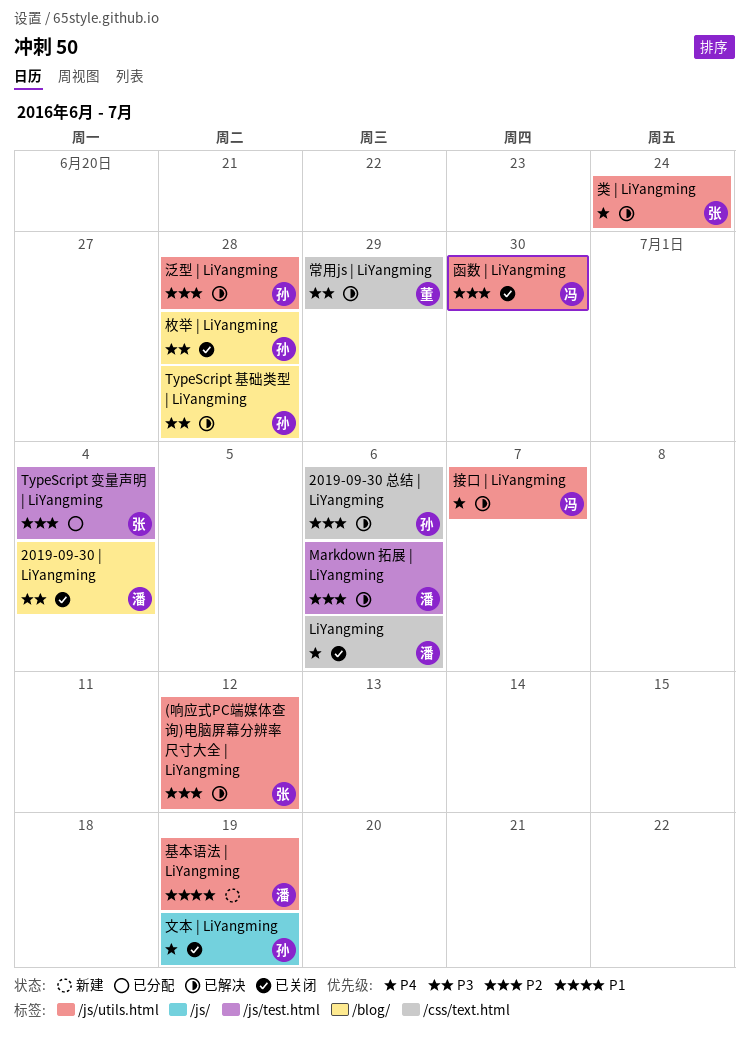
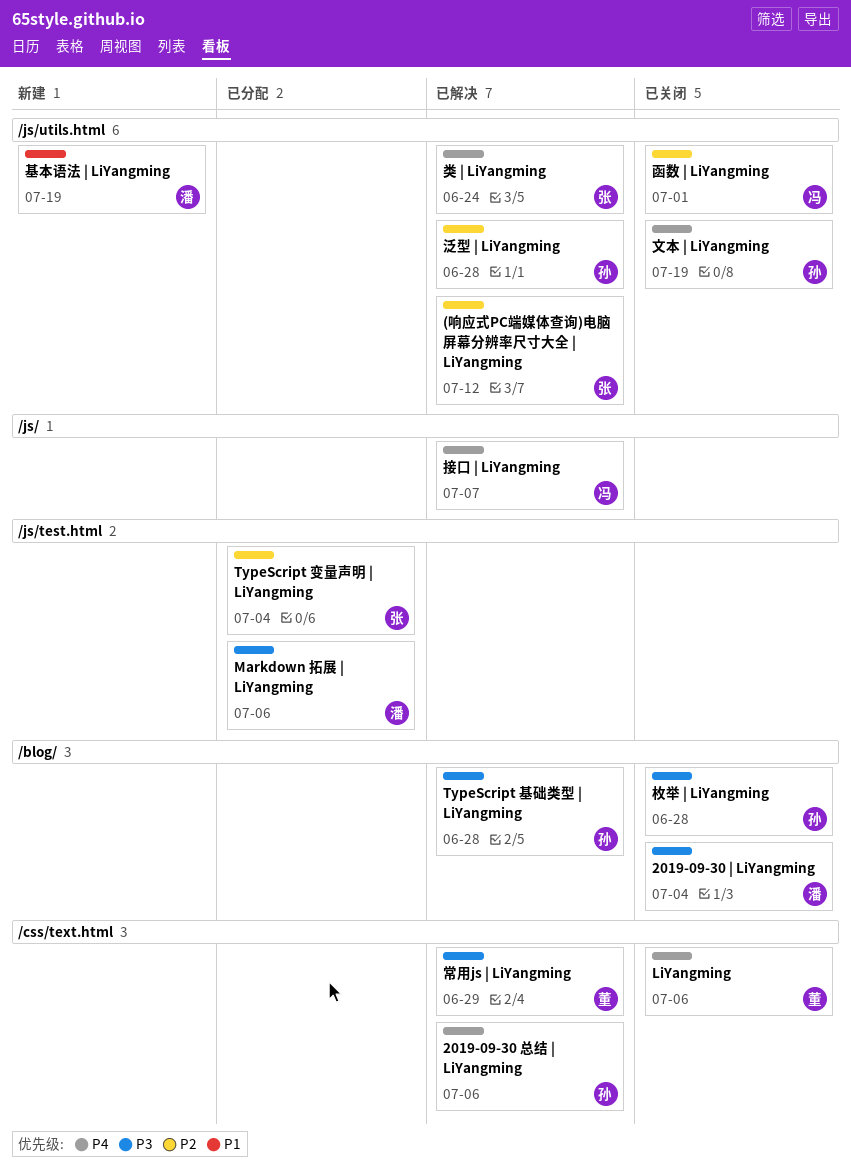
2019-09-30 总结 | LiYangming, priority: P2 -> P4
LiYangming, owner: 潘 -> 董
Markdown 拓展 | LiYangming, status: 已解决 -> 已分配
Markdown 拓展 | LiYangming, priority: P2 -> P3
函数 | LiYangming, due: Jun 30 -> Jul 1
接口 | LiYangming, label: /js/utils.html -> /js/
文本 | LiYangming, label: /js/ -> /js/utils.html

